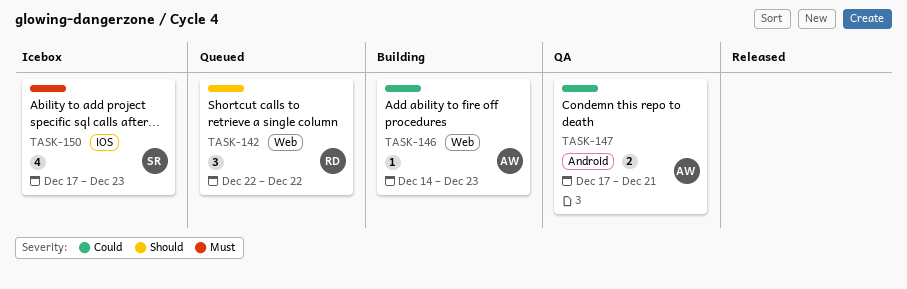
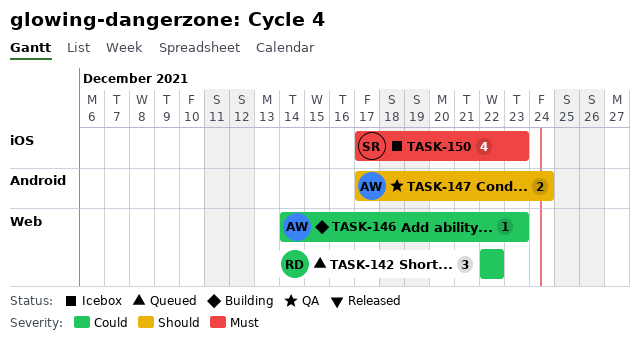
TASK-142, priority: Should -> Could
TASK-147, priority: Could -> Should
TASK-147, due: Dec 21 -> Dec 24

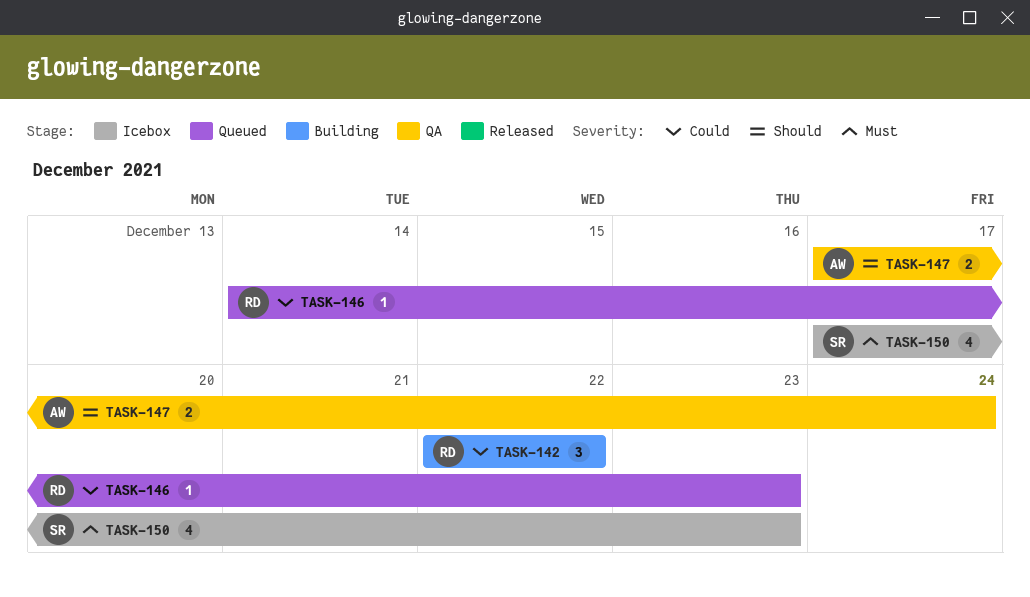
TASK-142, status: Queued -> Building
TASK-146, status: Building -> Queued
TASK-146, owner: AW -> RD

